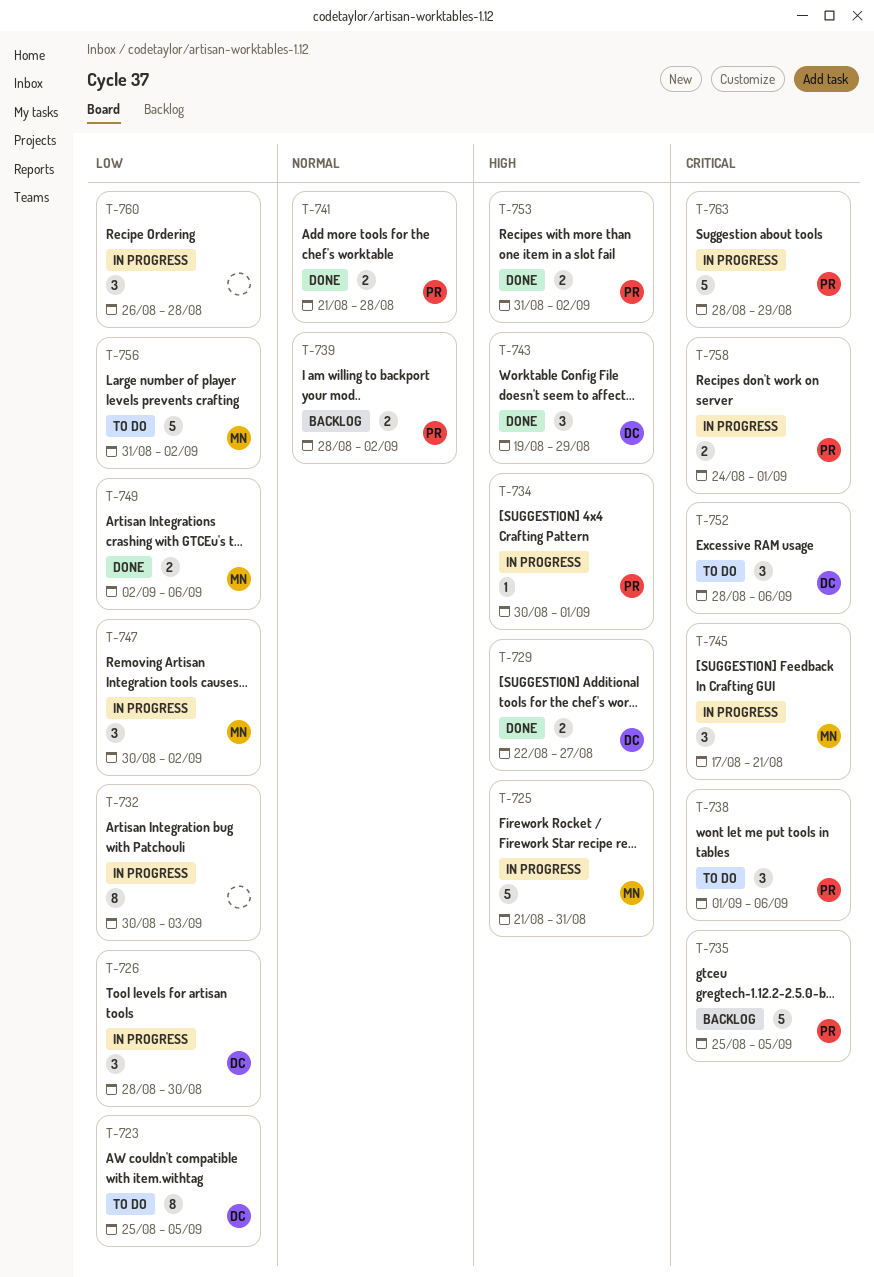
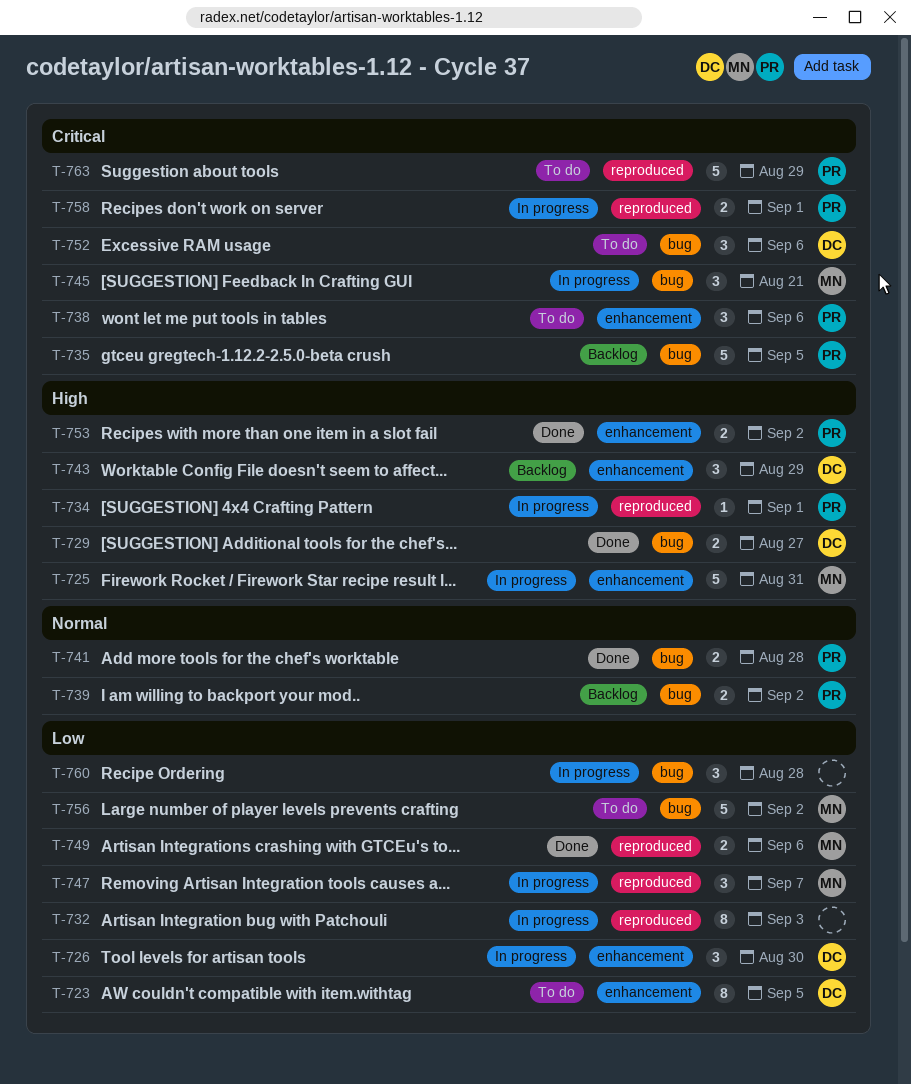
T-743, status: Done -> Backlog
T-747, due: Sep 2 -> Sep 7
T-763, status: In progress -> To do

